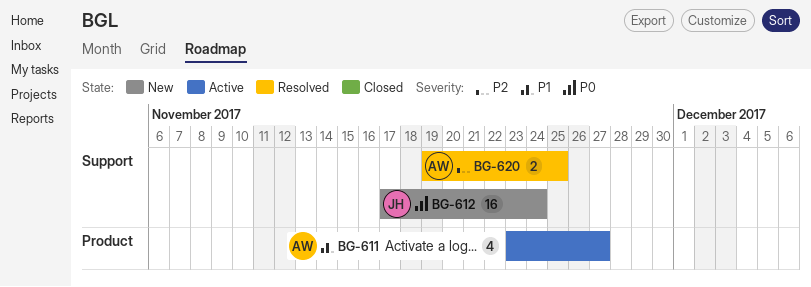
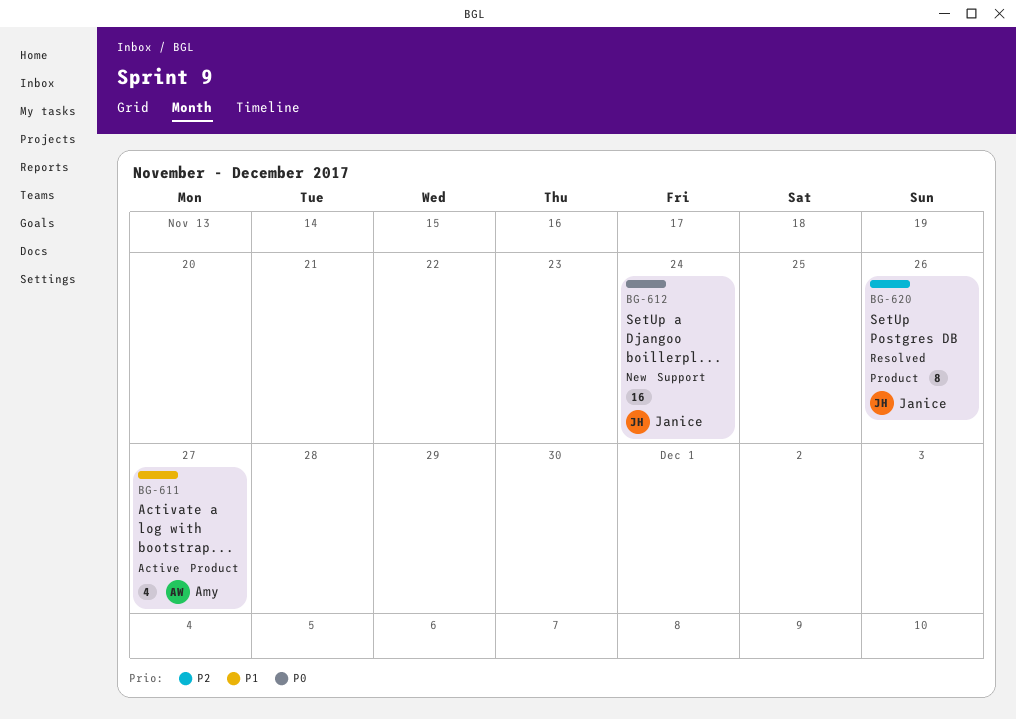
BG-620, owner: Amy -> Janice
BG-620, label: Support -> Product
BG-620, estimate: 2 -> 8
BG-620, due: Nov 25 -> Nov 26

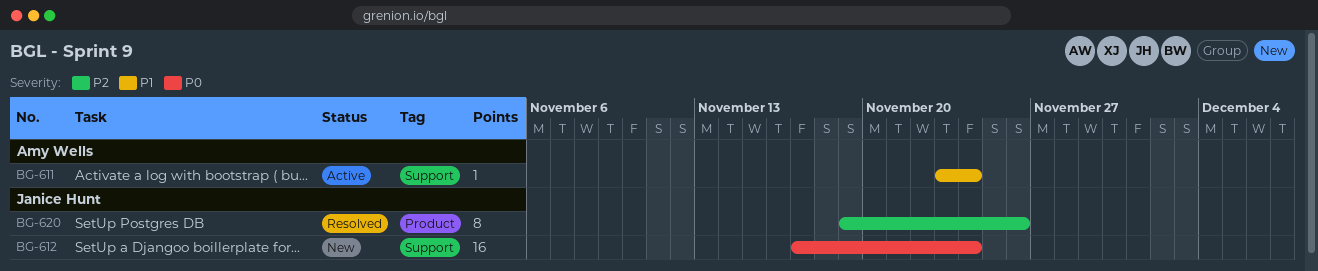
BG-611, label: Product -> Support
BG-611, estimate: 4 -> 1
BG-611, due: Nov 27 -> Nov 24

